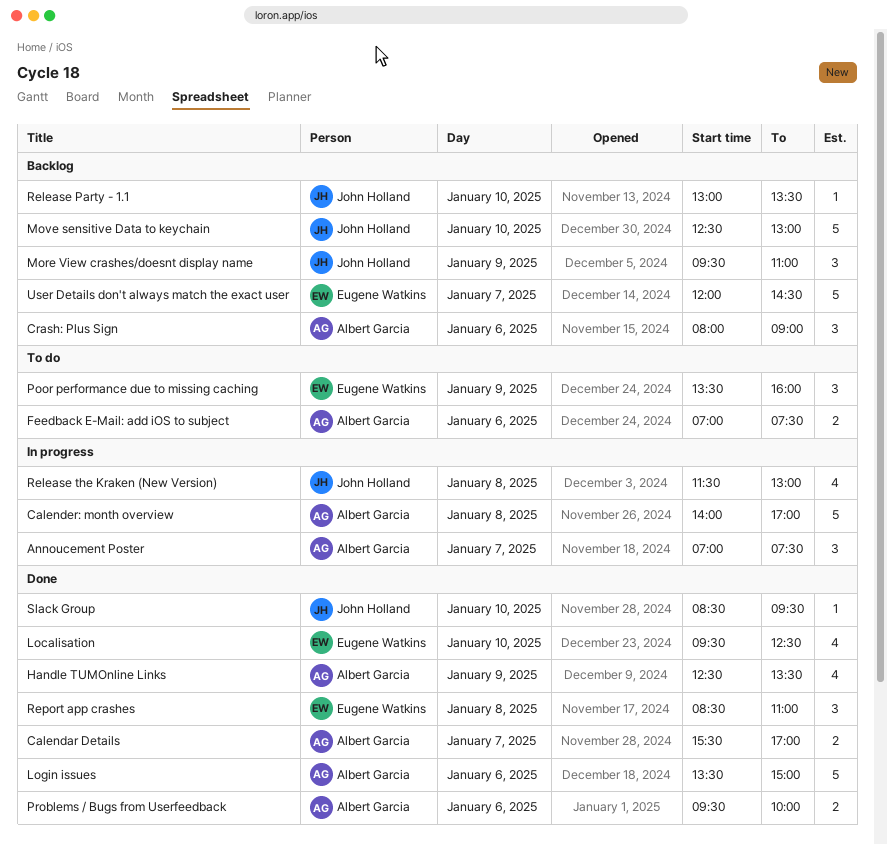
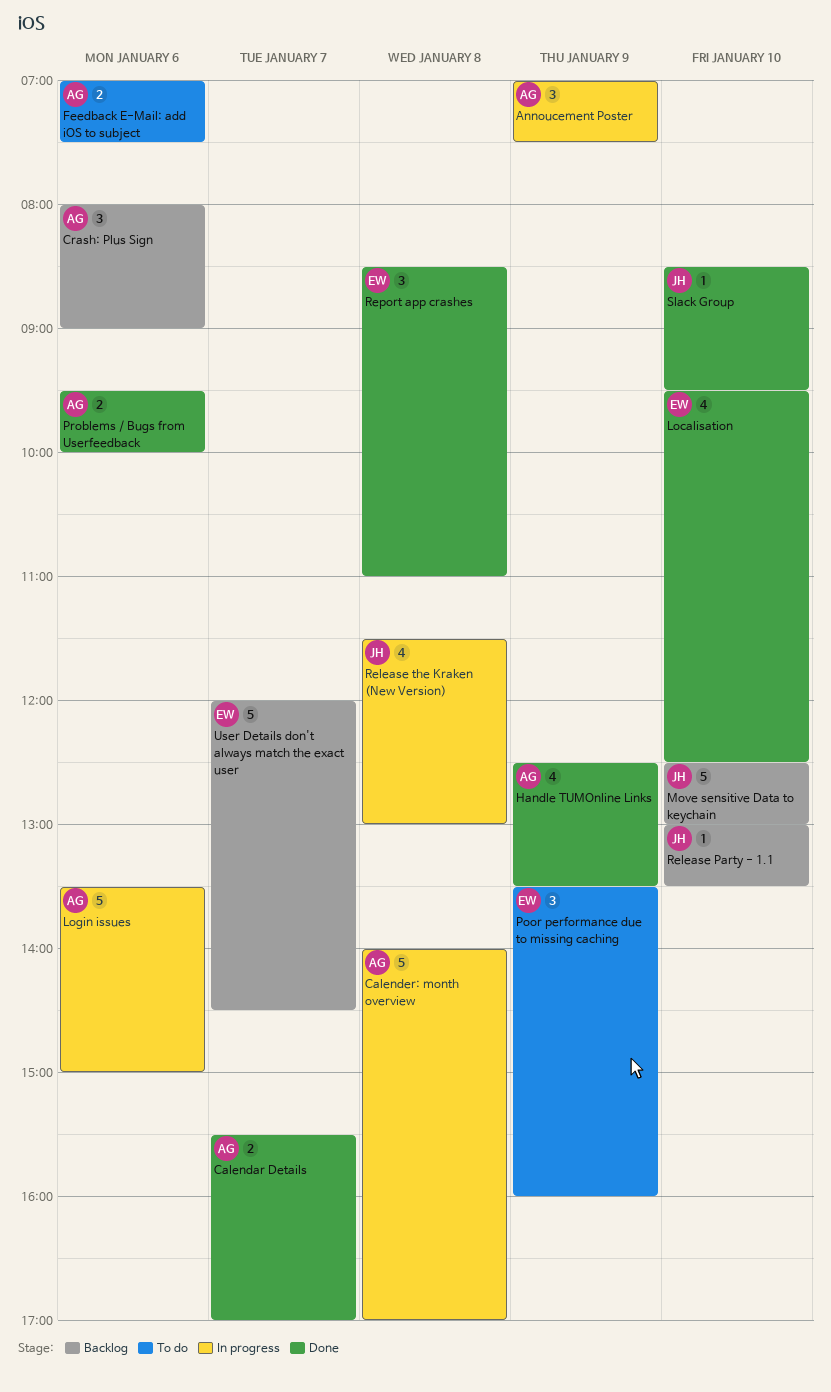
Annoucement Poster, day: Jan 7 -> Jan 9
Login issues, status: Done -> In progress
More View crashes/doesnt display name: present -> none

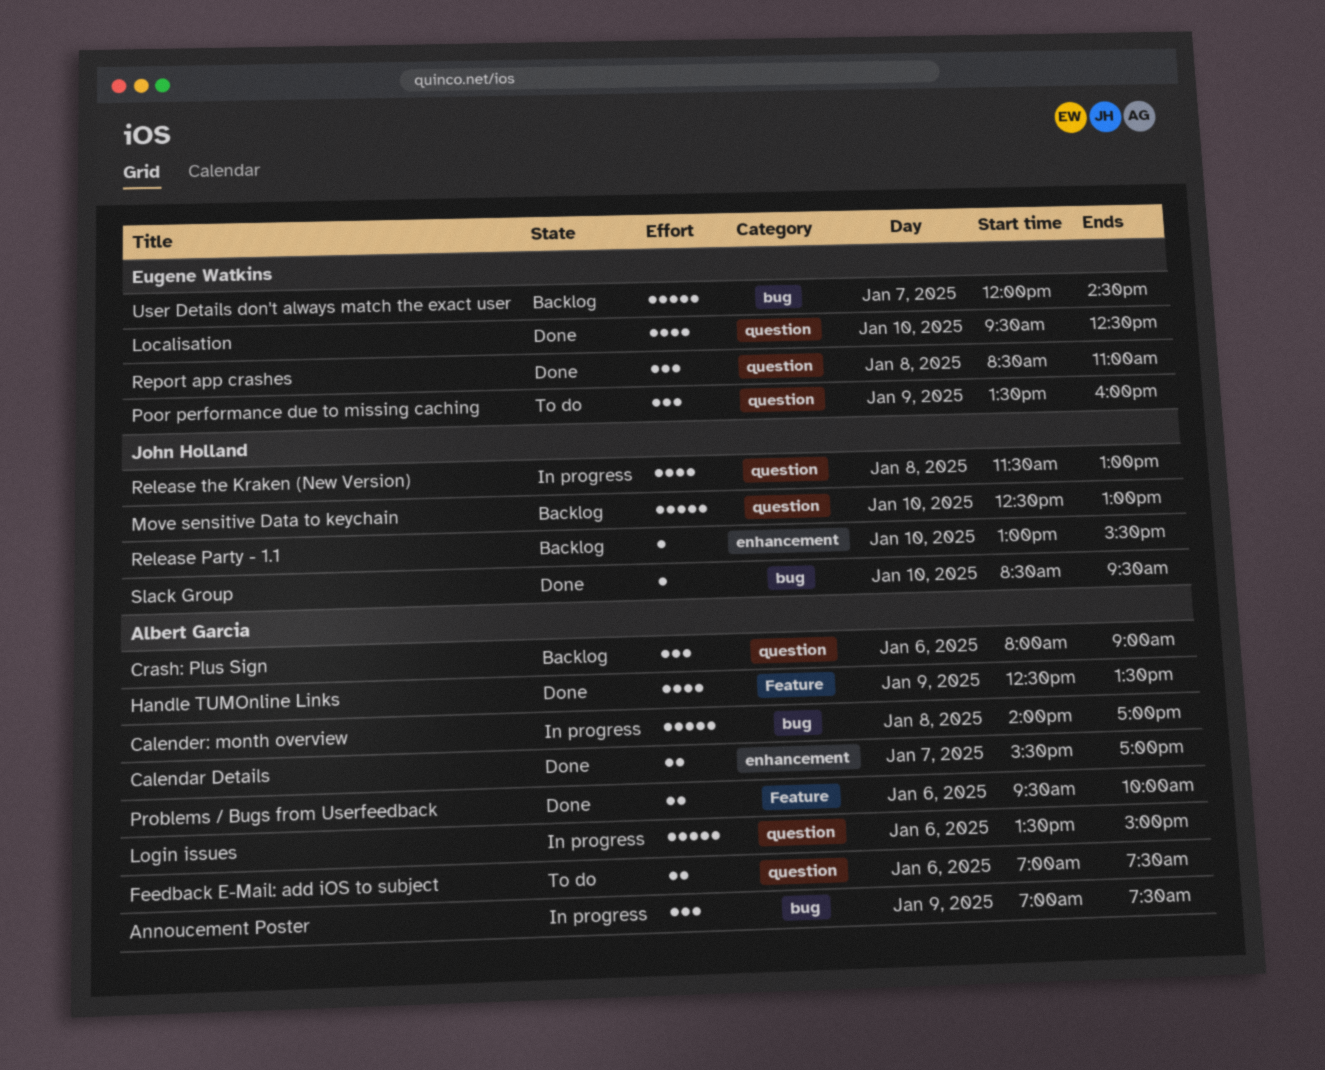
Release Party - 1.1, ends: 13:30 -> 15:30

